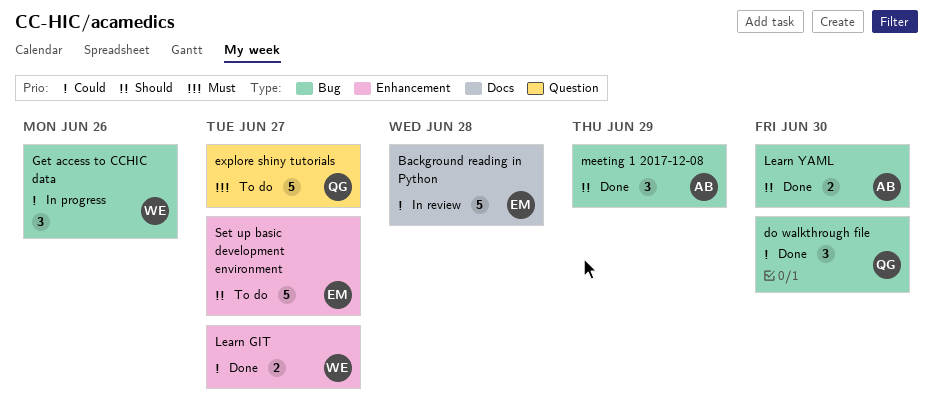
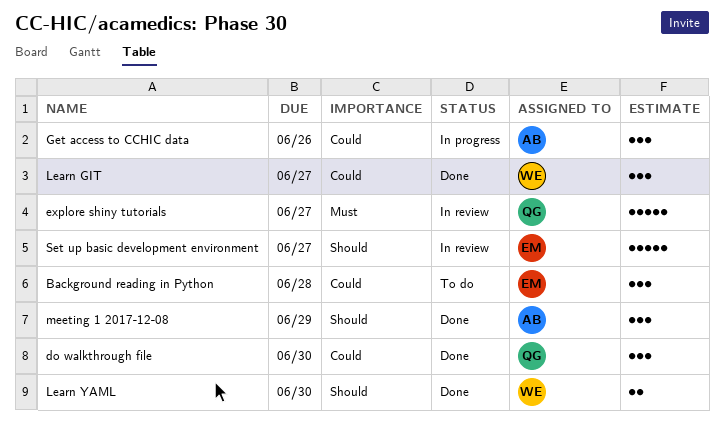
Background reading in Python, status: In review -> To do
Background reading in Python, estimate: 5 -> 3
explore shiny tutorials, status: To do -> In review
Get access to CCHIC data, owner: WE -> AB
Learn GIT, estimate: 2 -> 3
Learn YAML, owner: AB -> WE
Set up basic development environment, status: To do -> In review

